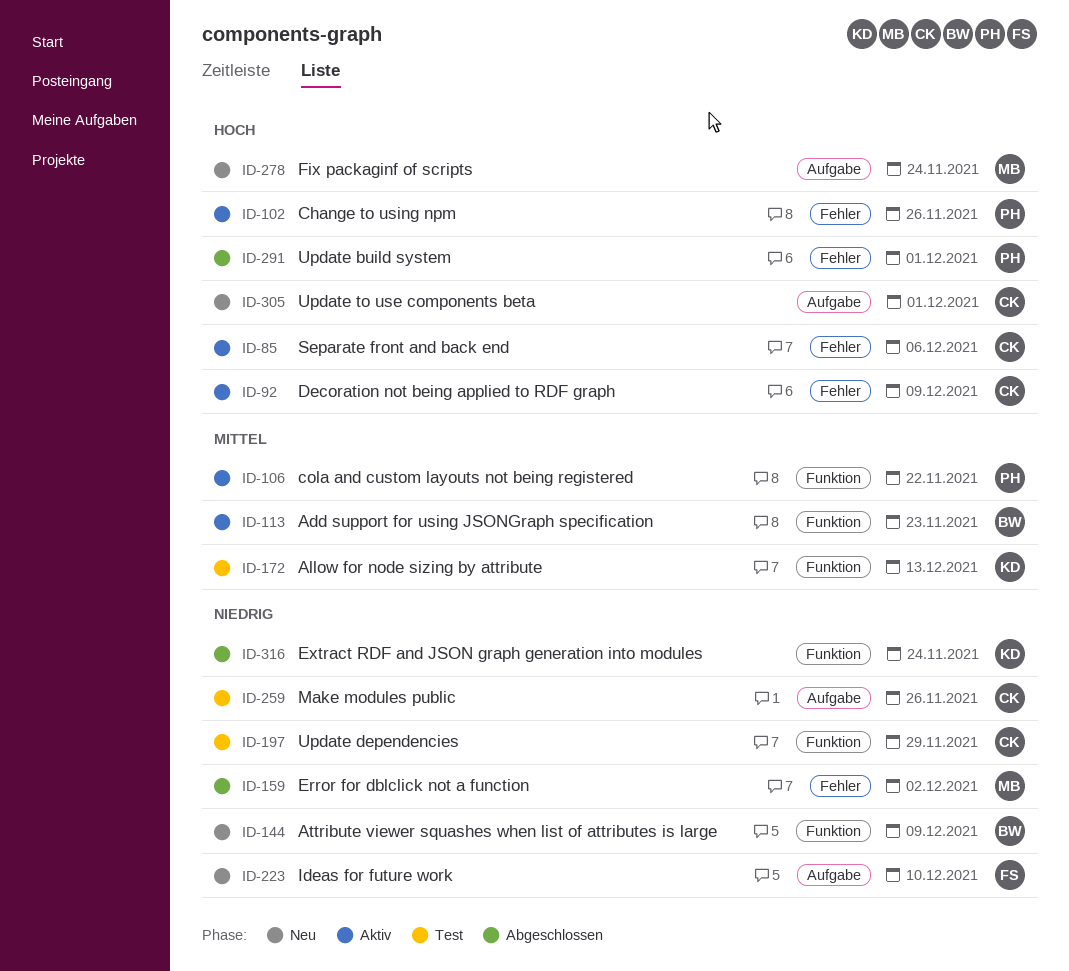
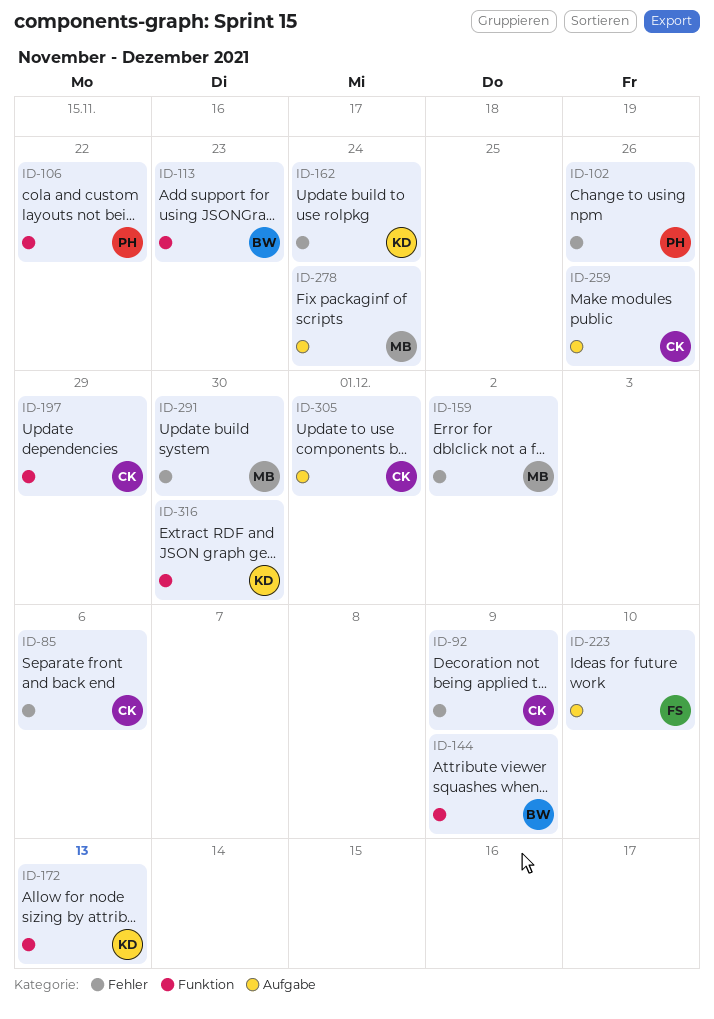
ID-162: none -> present
ID-291, owner: PH -> MB
ID-291, due: Dec 1 -> Nov 30
ID-316, due: Nov 24 -> Nov 30

